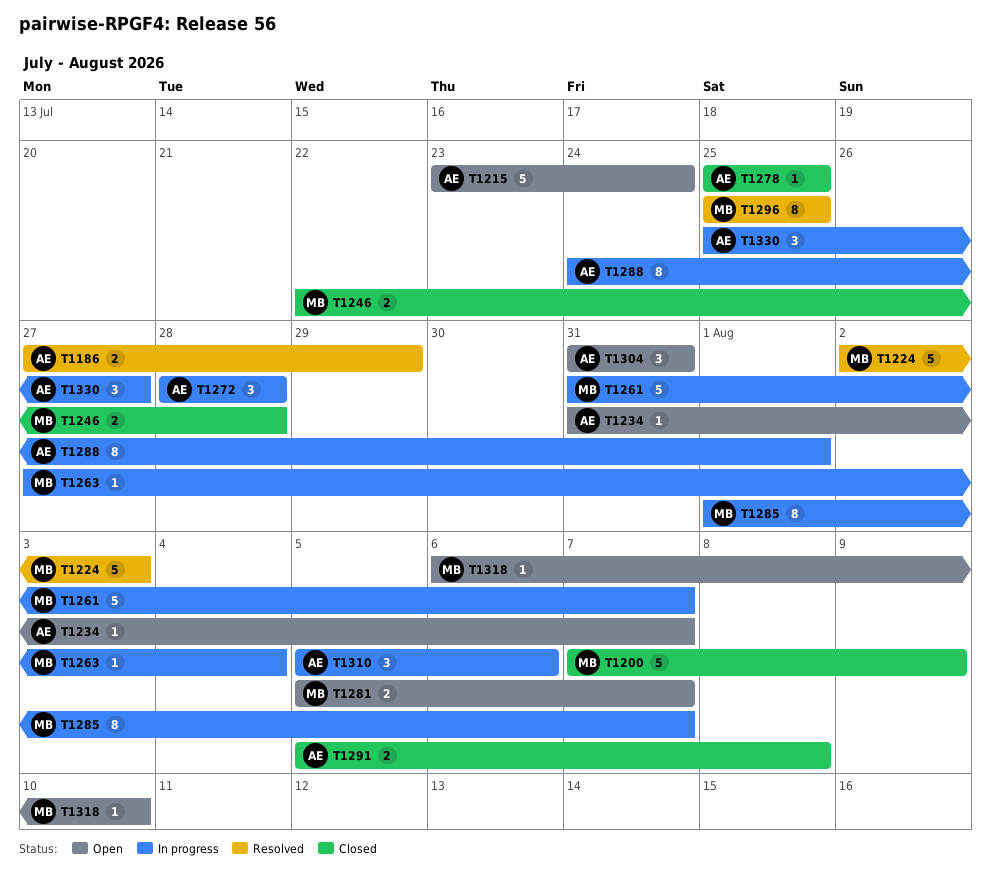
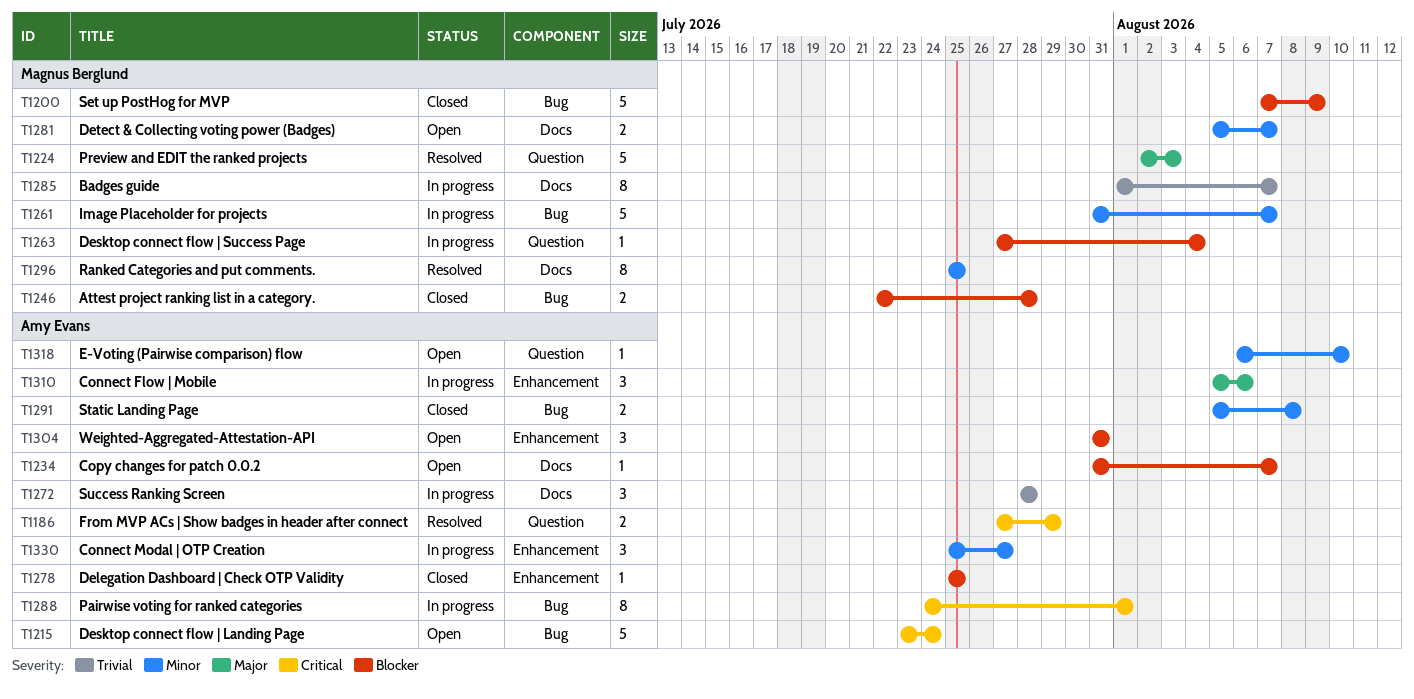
T1318, owner: Magnus Berglund -> Amy Evans

